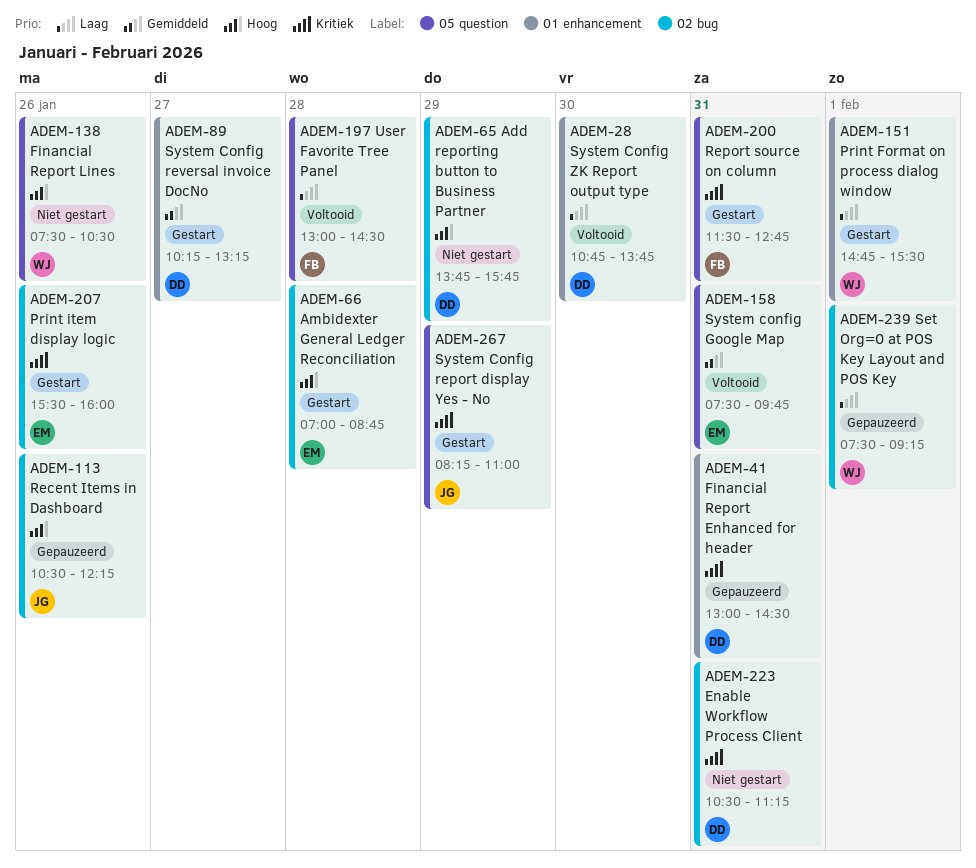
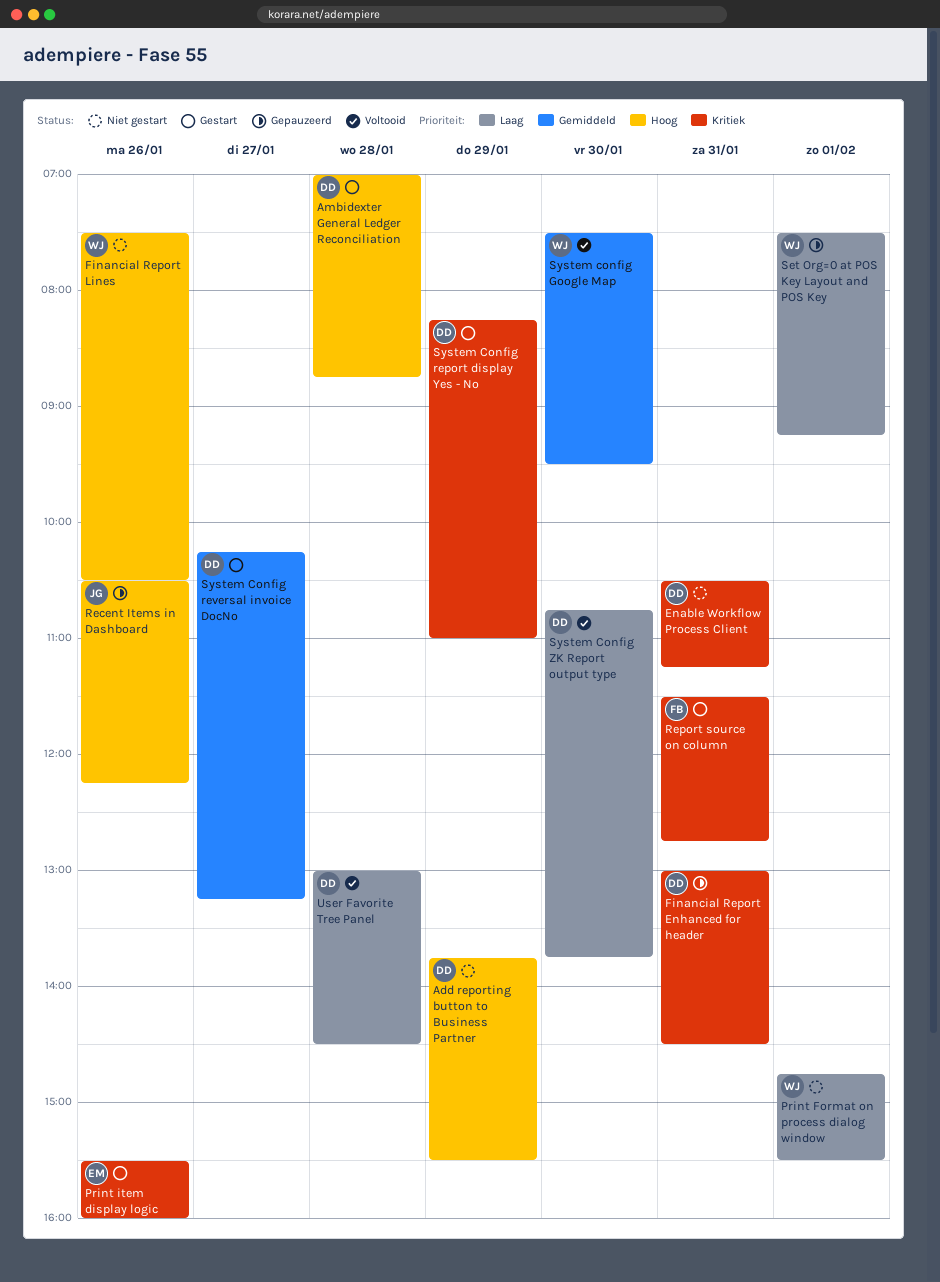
Add reporting button to Business Partner, ends: 15:45 -> 15:30
Ambidexter General Ledger Reconciliation, owner: EM -> DD
Print Format on process dialog window, status: Gestart -> Niet gestart
System config Google Map, owner: EM -> WJ
System config Google Map, day: Jan 31 -> Jan 30
System config Google Map, ends: 09:45 -> 09:30
System Config report display Yes - No, owner: JG -> DD
User Favorite Tree Panel, owner: FB -> DD

